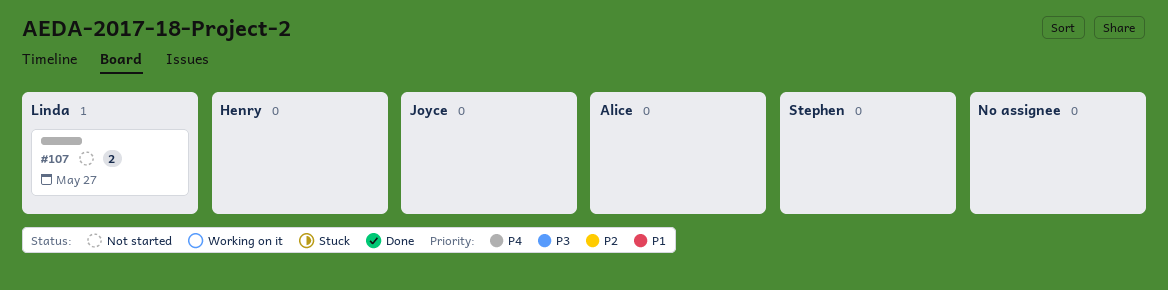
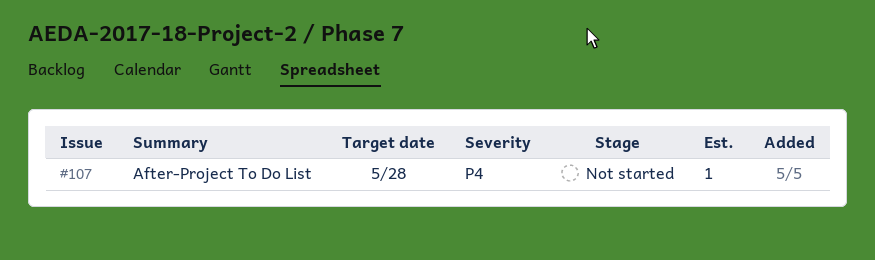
#107, estimate: 2 -> 1
#107, due: May 27 -> May 28

